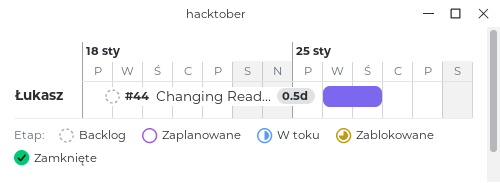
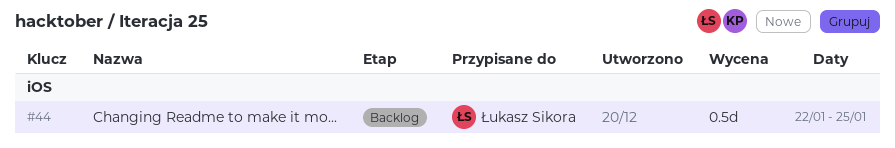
#44, start: Jan 26 -> Jan 22
#44, due: Jan 27 -> Jan 25

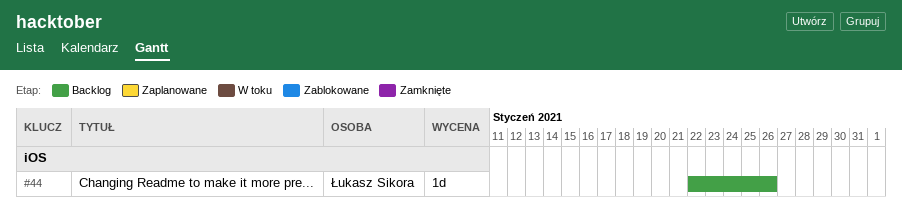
#44, estimate: 0.5d -> 1d
#44, due: Jan 25 -> Jan 26

